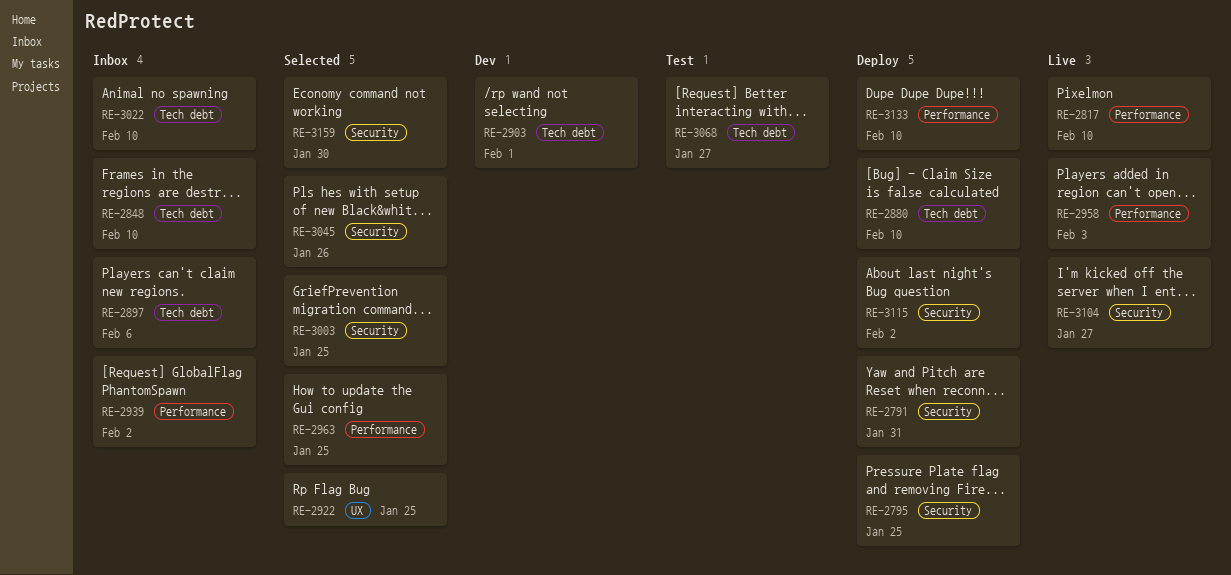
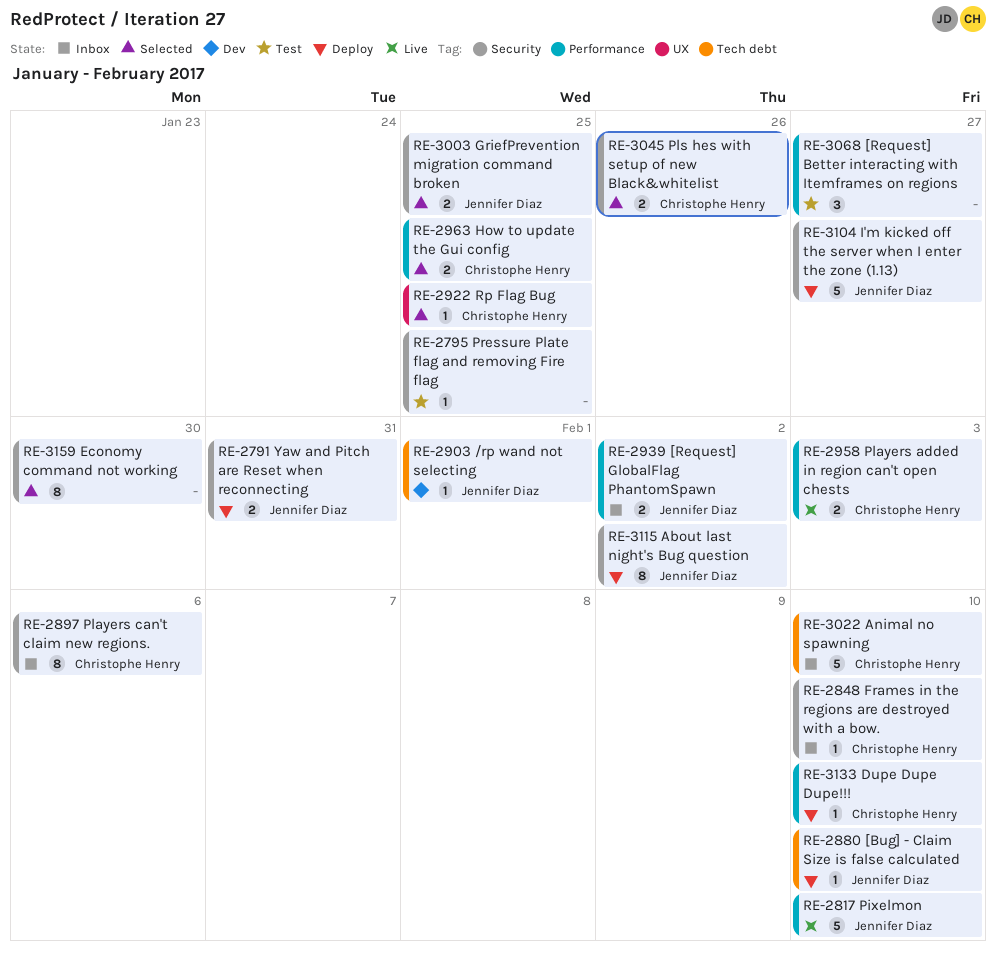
RE-2795, status: Deploy -> Test
RE-2848, label: Tech debt -> Security
RE-2897, label: Tech debt -> Security
RE-3068, label: Tech debt -> Performance
RE-3104, status: Live -> Deploy

